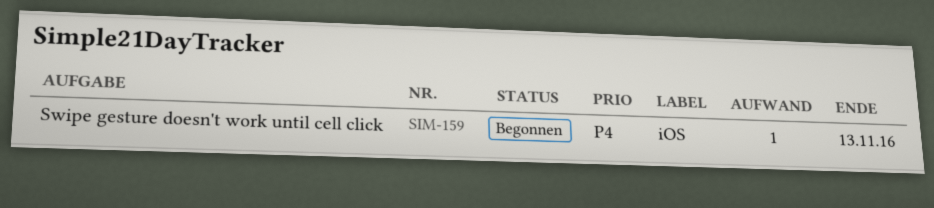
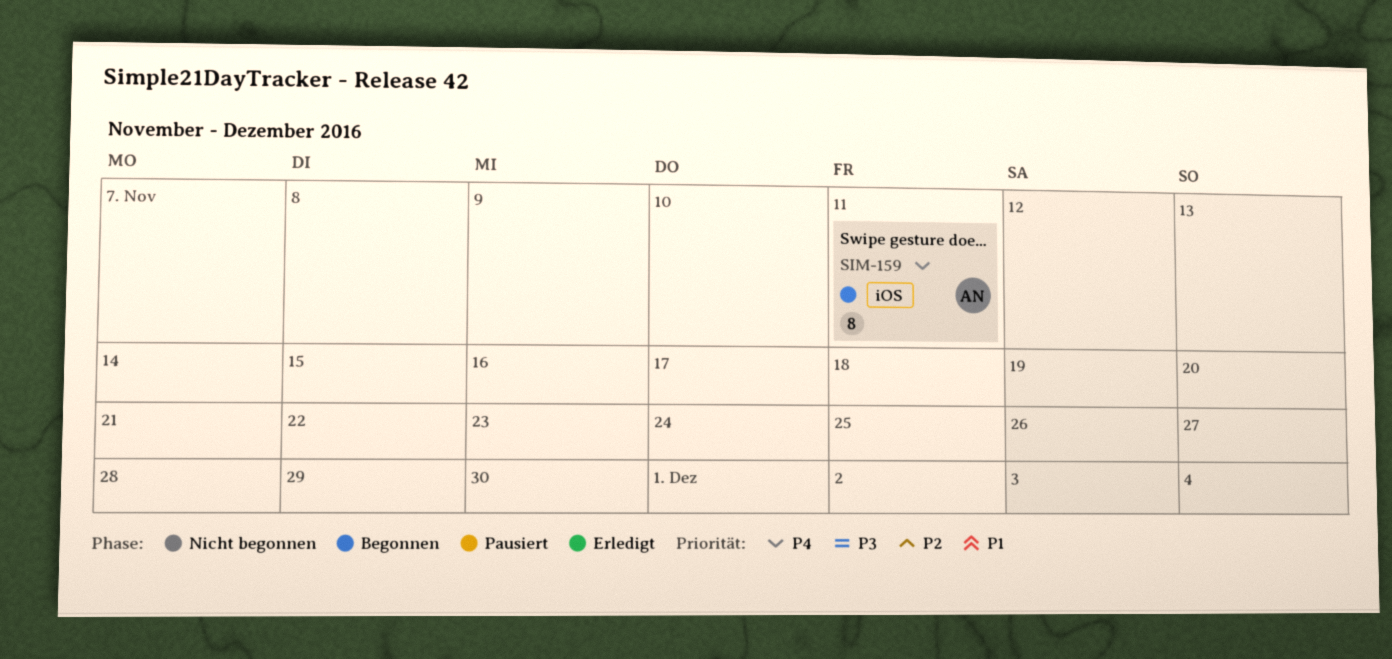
SIM-159, estimate: 1 -> 8
SIM-159, due: Nov 13 -> Nov 11

